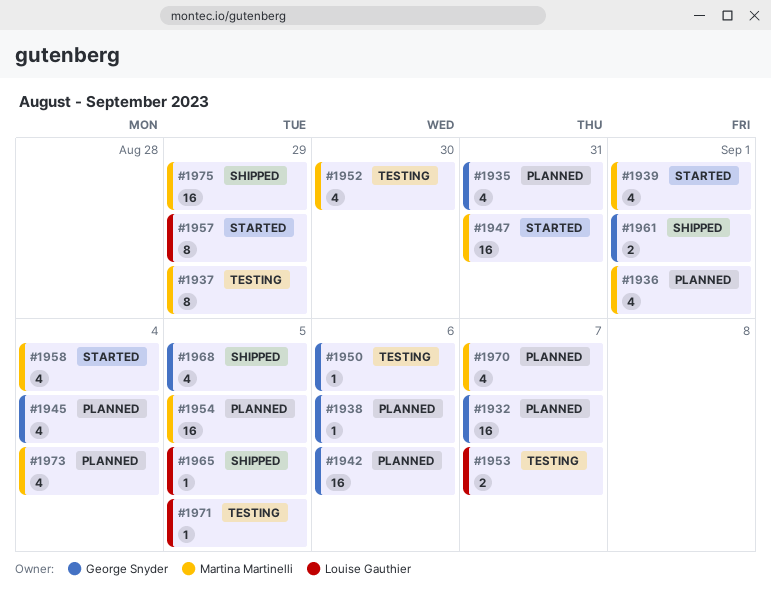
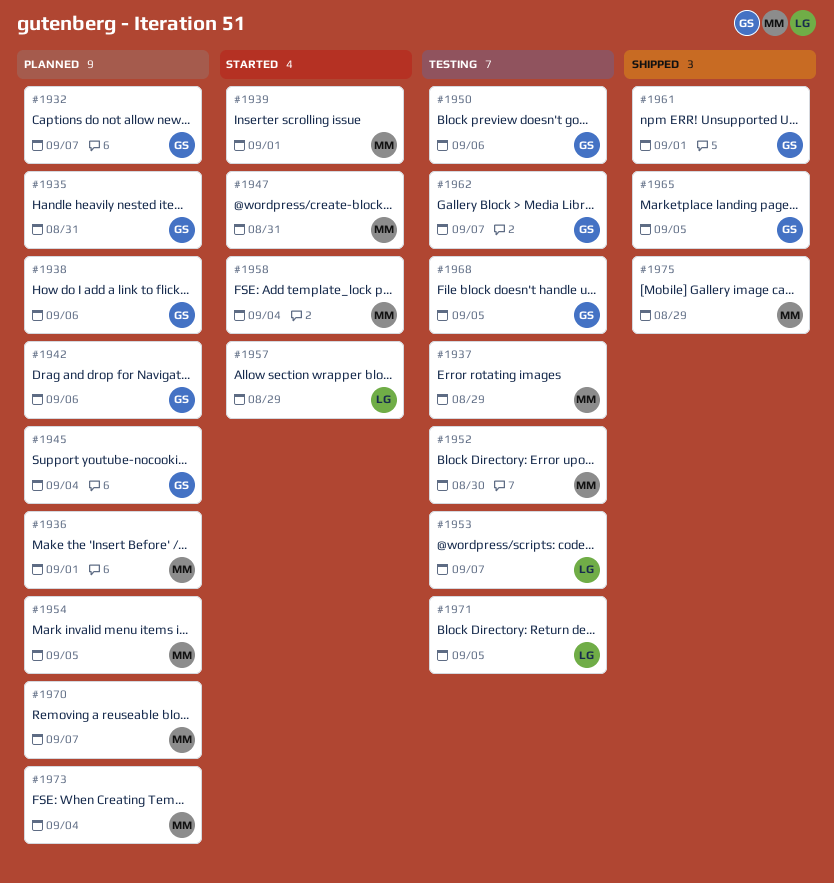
#1962: none -> present
#1965, owner: Louise Gauthier -> George Snyder
#1968, status: Shipped -> Testing

